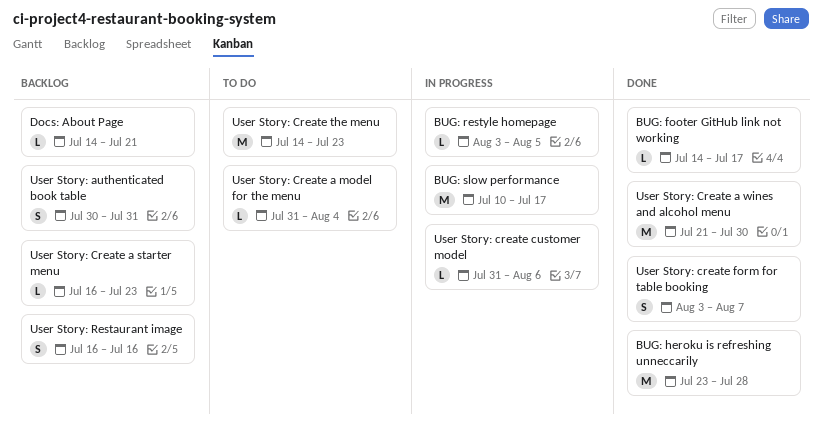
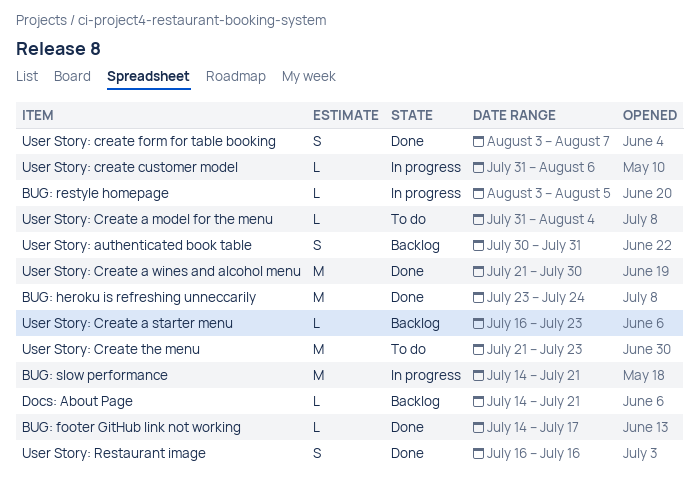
BUG: heroku is refreshing unneccarily, due: Jul 28 -> Jul 24
BUG: slow performance, start: Jul 10 -> Jul 14
BUG: slow performance, due: Jul 17 -> Jul 21
User Story: Create the menu, start: Jul 14 -> Jul 21
User Story: Restaurant image, status: Backlog -> Done

